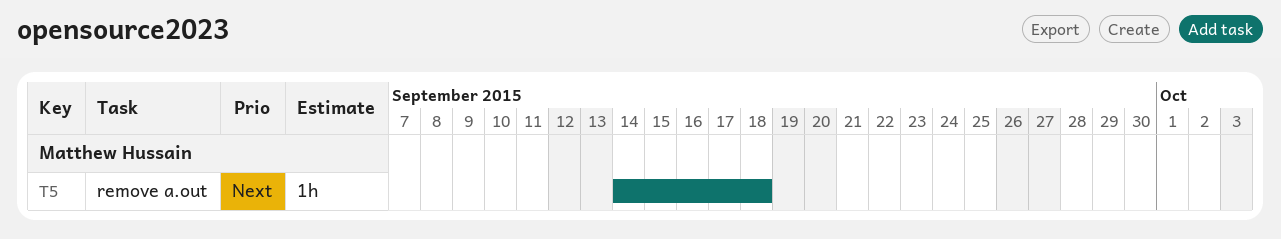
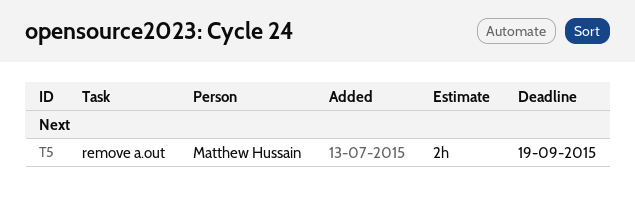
T5, estimate: 1h -> 2h
T5, due: Sep 18 -> Sep 19

